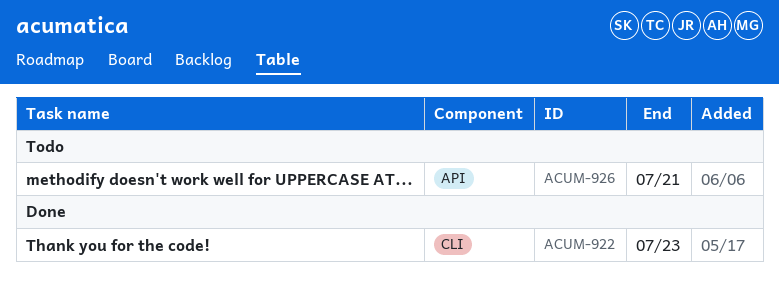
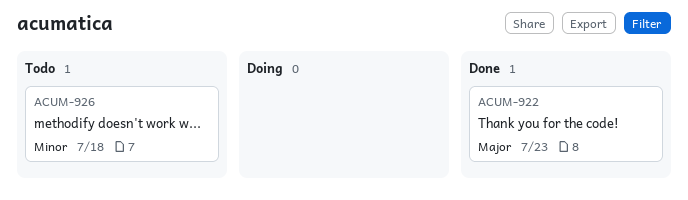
ACUM-926, due: Jul 21 -> Jul 18

